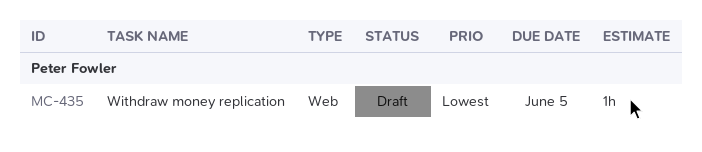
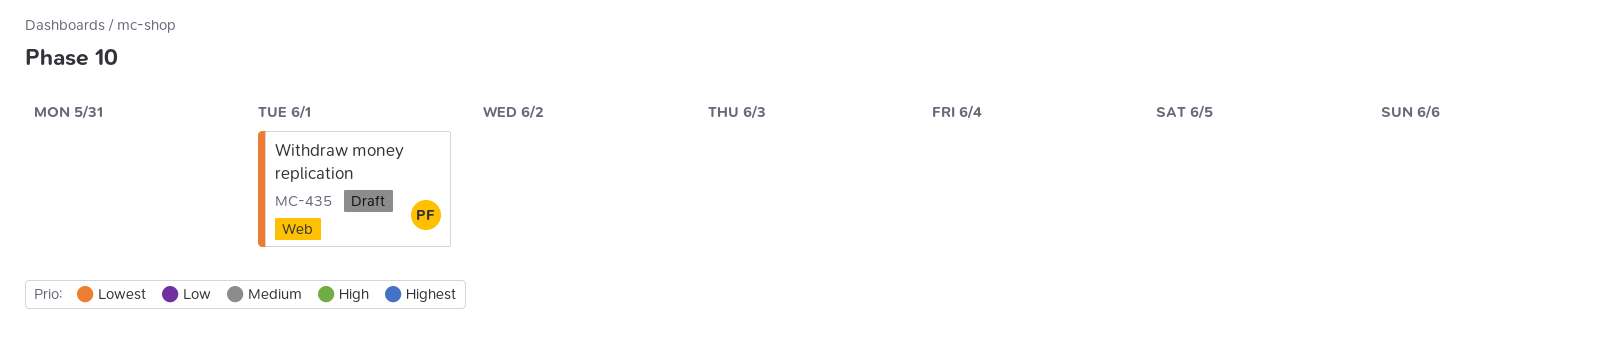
MC-435, due: Jun 5 -> Jun 1

